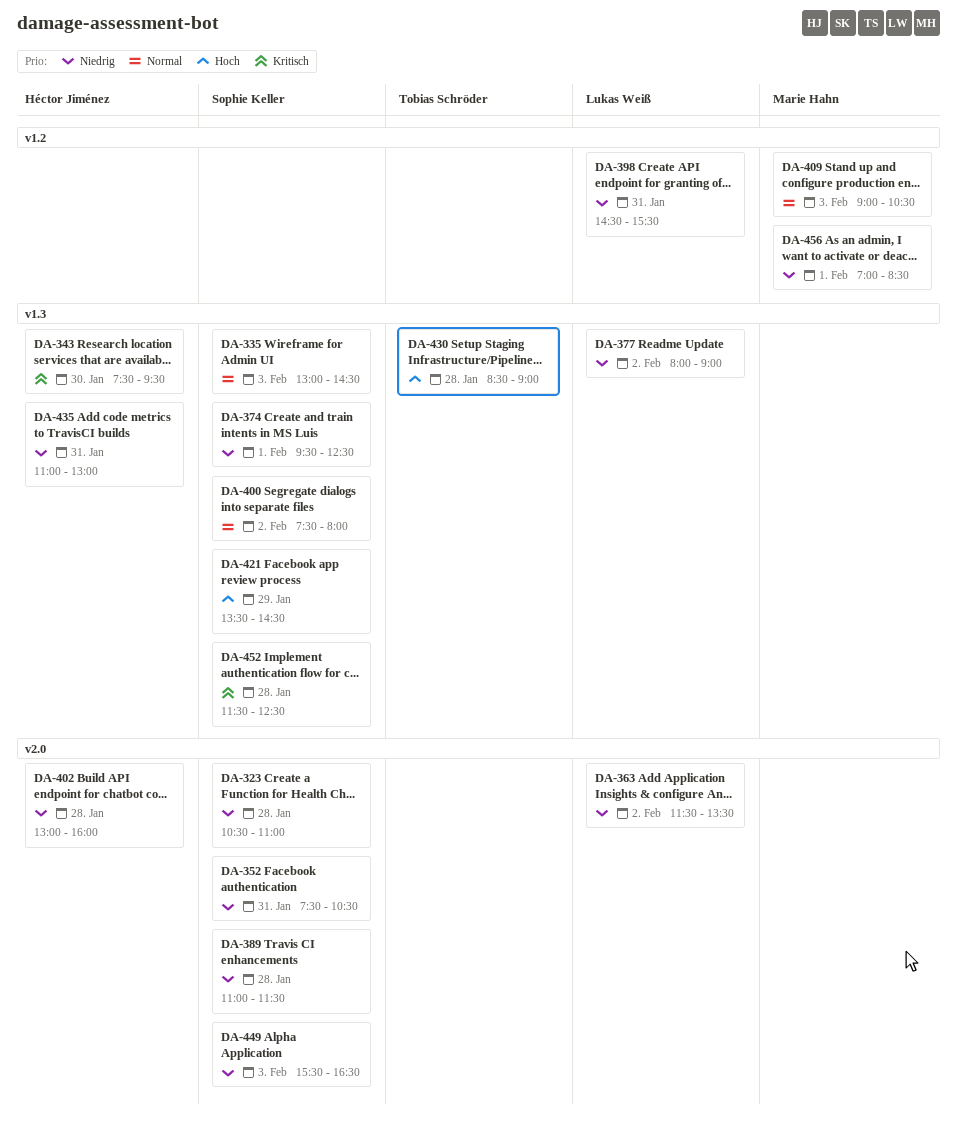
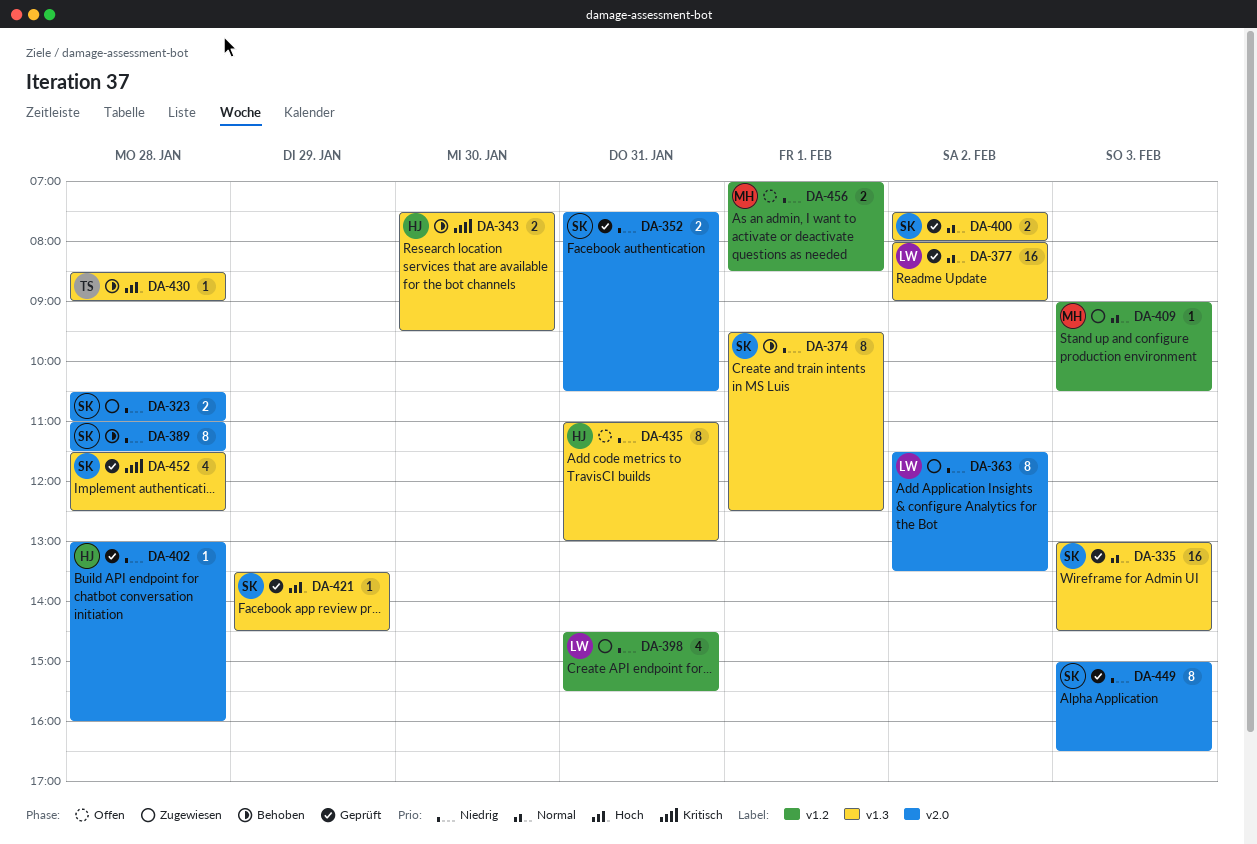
DA-377, priority: Niedrig -> Normal
DA-449, begins: 15:30 -> 15:00

